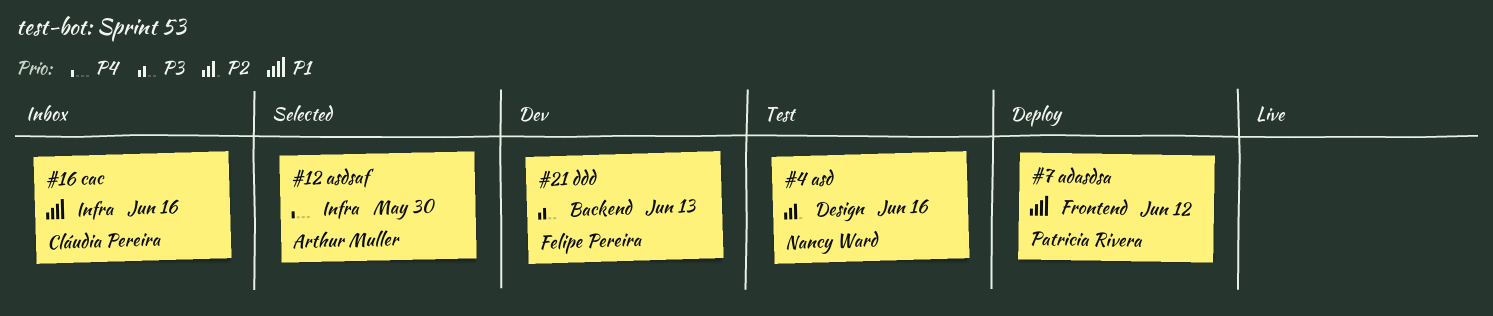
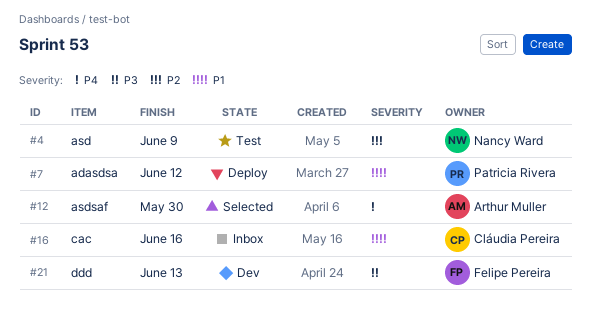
#4, due: Jun 16 -> Jun 9

